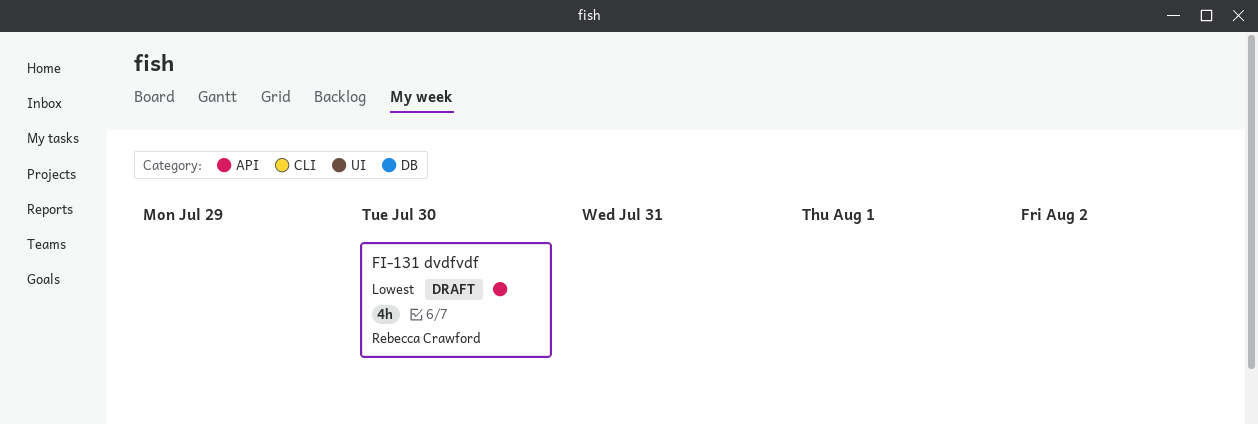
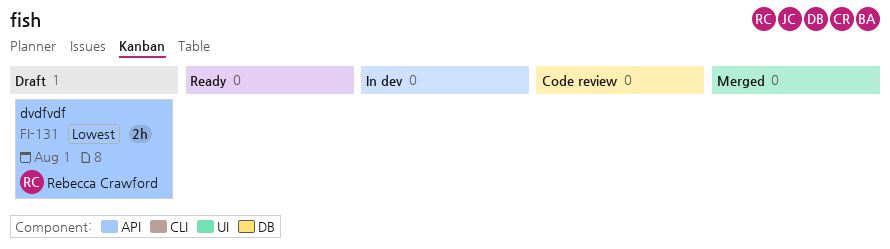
FI-131, estimate: 4h -> 2h
FI-131, due: Jul 30 -> Aug 1

